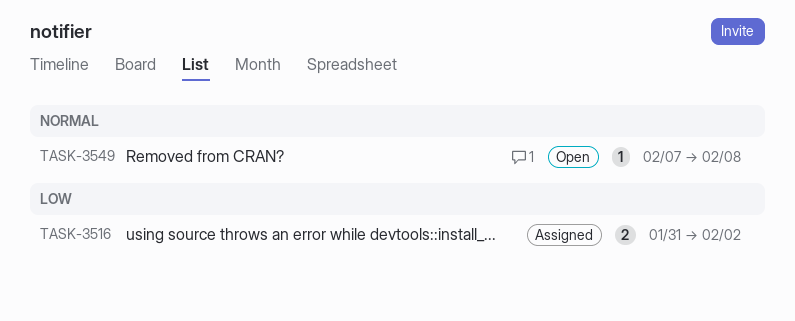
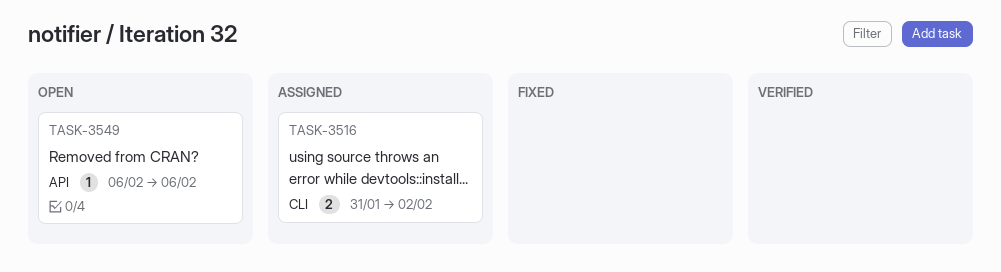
TASK-3549, start: Feb 7 -> Feb 6
TASK-3549, due: Feb 8 -> Feb 6

